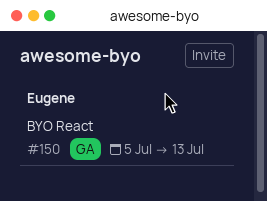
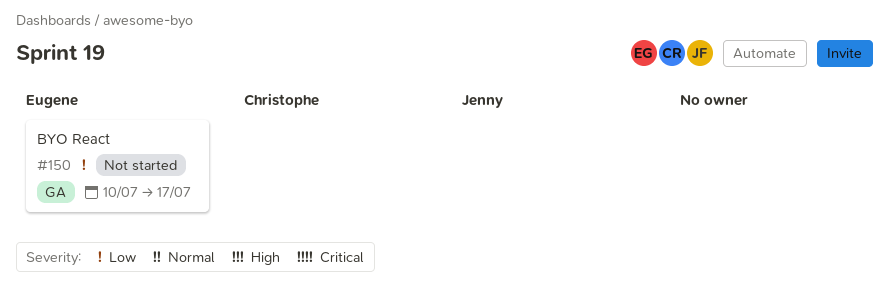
#150, start: Jul 5 -> Jul 10
#150, due: Jul 13 -> Jul 17

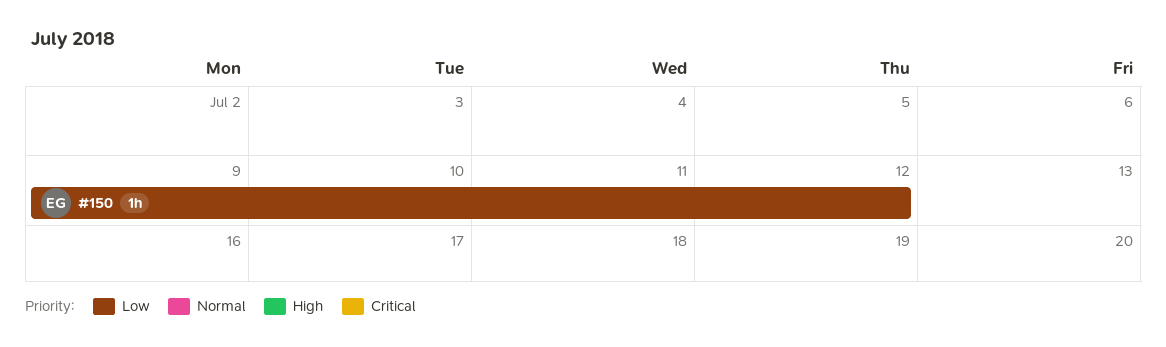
#150, start: Jul 10 -> Jul 9
#150, due: Jul 17 -> Jul 12

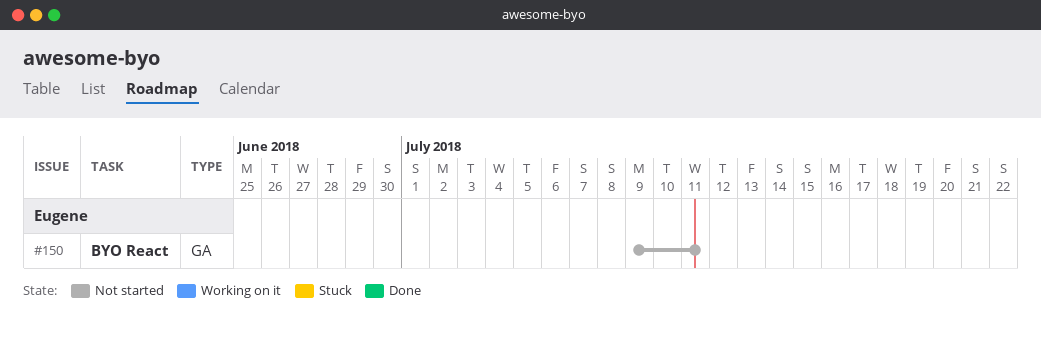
#150, due: Jul 12 -> Jul 11

